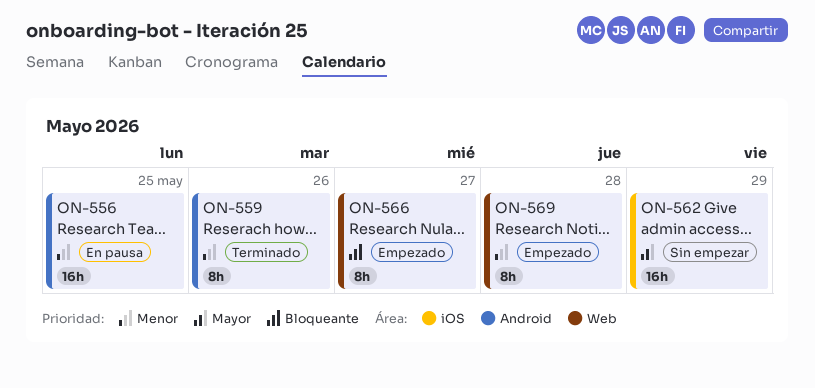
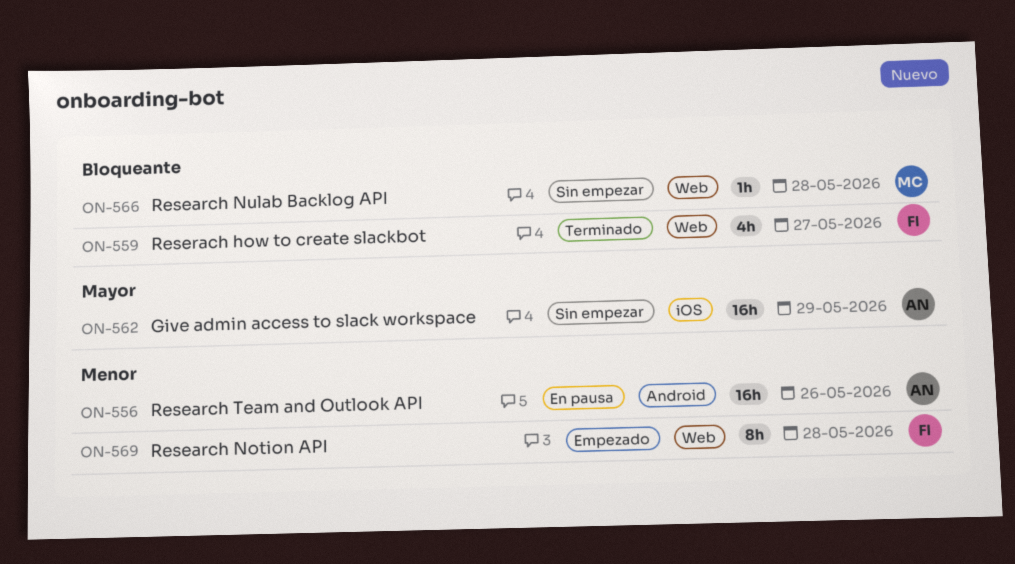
ON-556, due: May 25 -> May 26
ON-559, priority: Menor -> Bloqueante
ON-559, label: Android -> Web
ON-559, estimate: 8h -> 4h
ON-559, due: May 26 -> May 27
ON-566, status: Empezado -> Sin empezar
ON-566, estimate: 8h -> 1h
ON-566, due: May 27 -> May 28

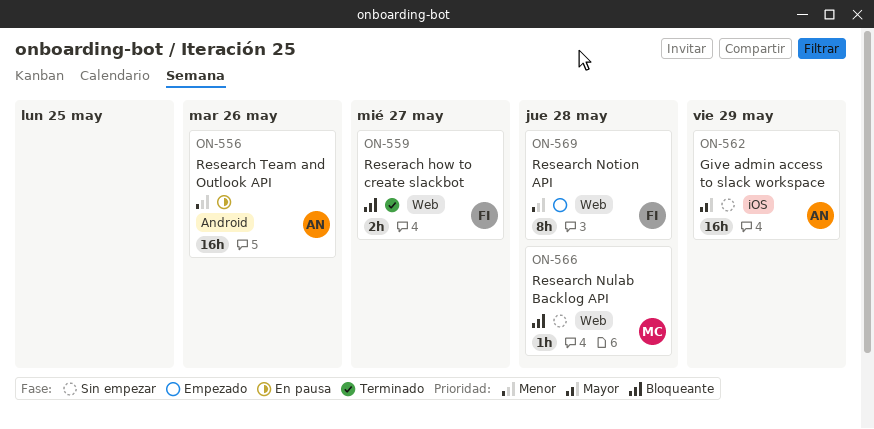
ON-559, estimate: 4h -> 2h

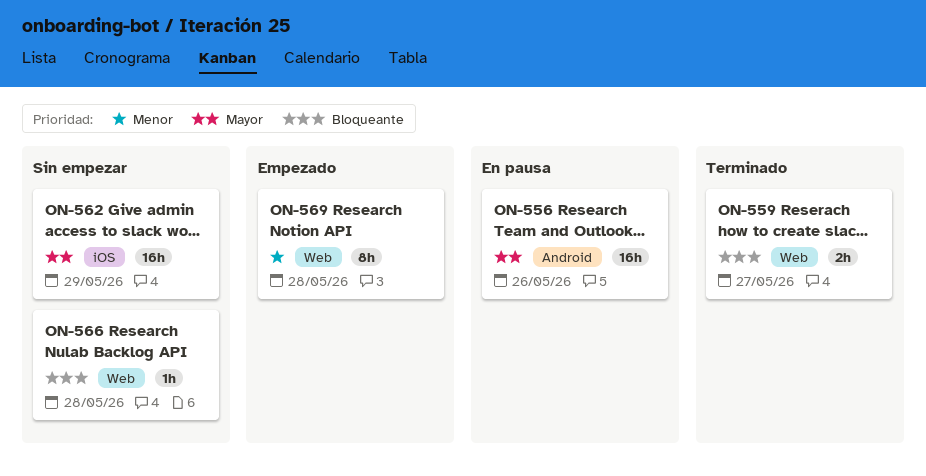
ON-556, priority: Menor -> Mayor

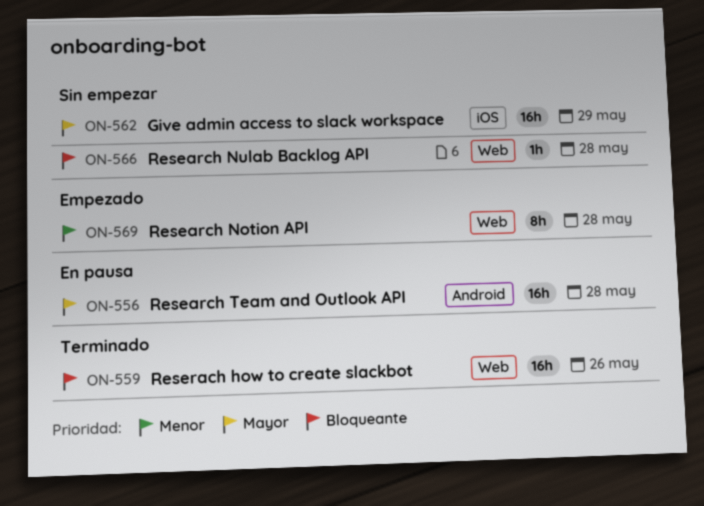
ON-556, due: May 26 -> May 28
ON-559, estimate: 2h -> 16h
ON-559, due: May 27 -> May 26

